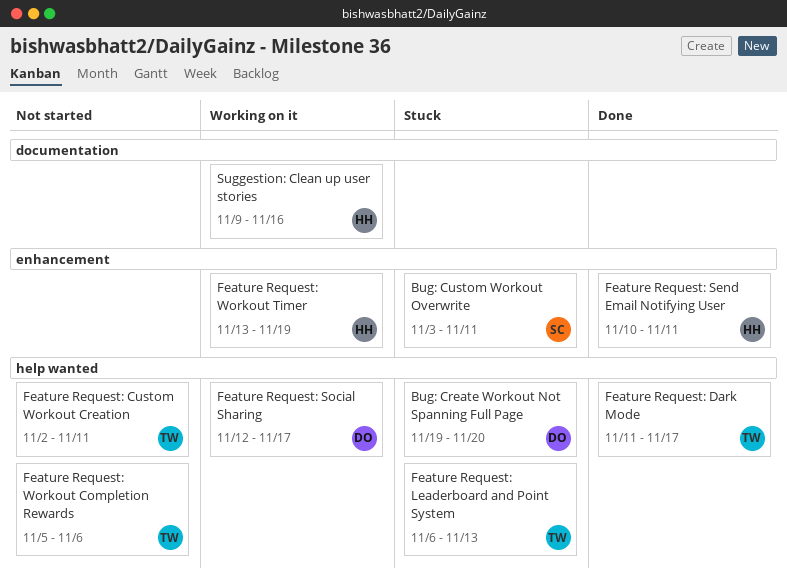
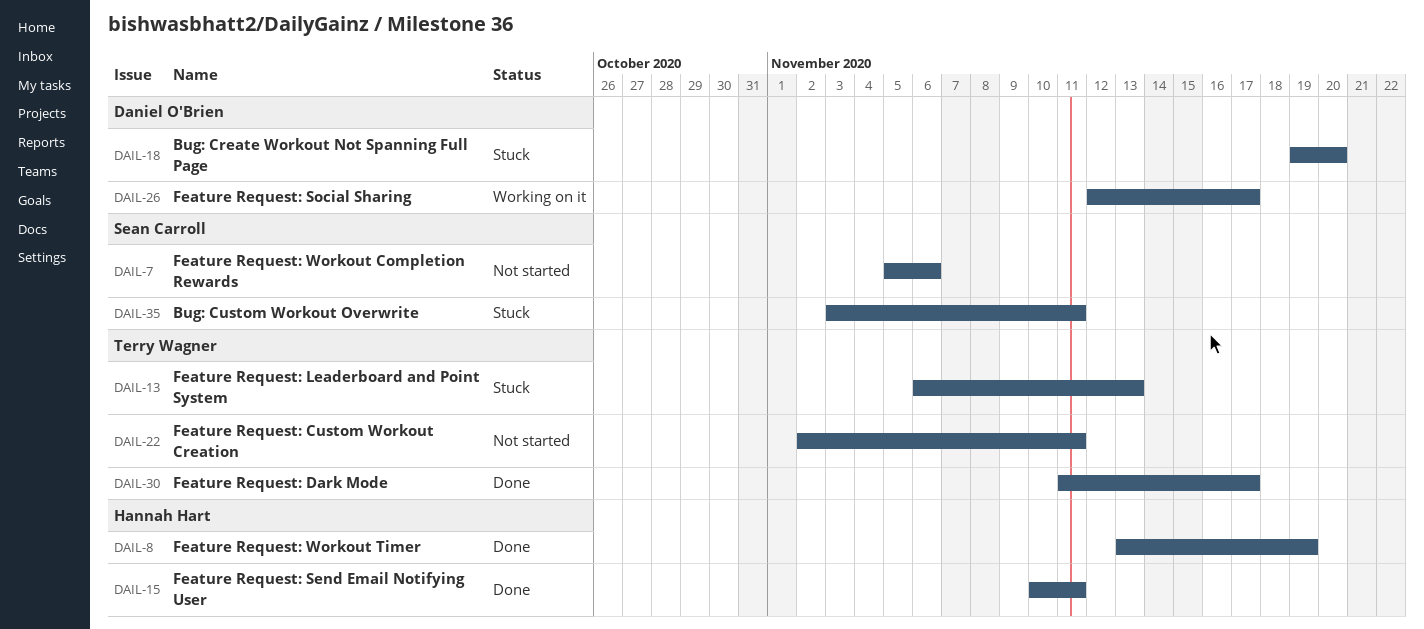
Feature Request: Workout Completion Rewards, owner: Terry Wagner -> Sean Carroll
Feature Request: Workout Timer, status: Working on it -> Done
Suggestion: Clean up user stories: present -> none

